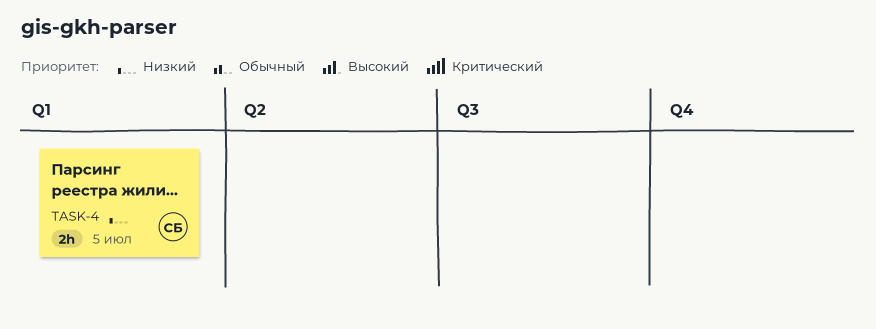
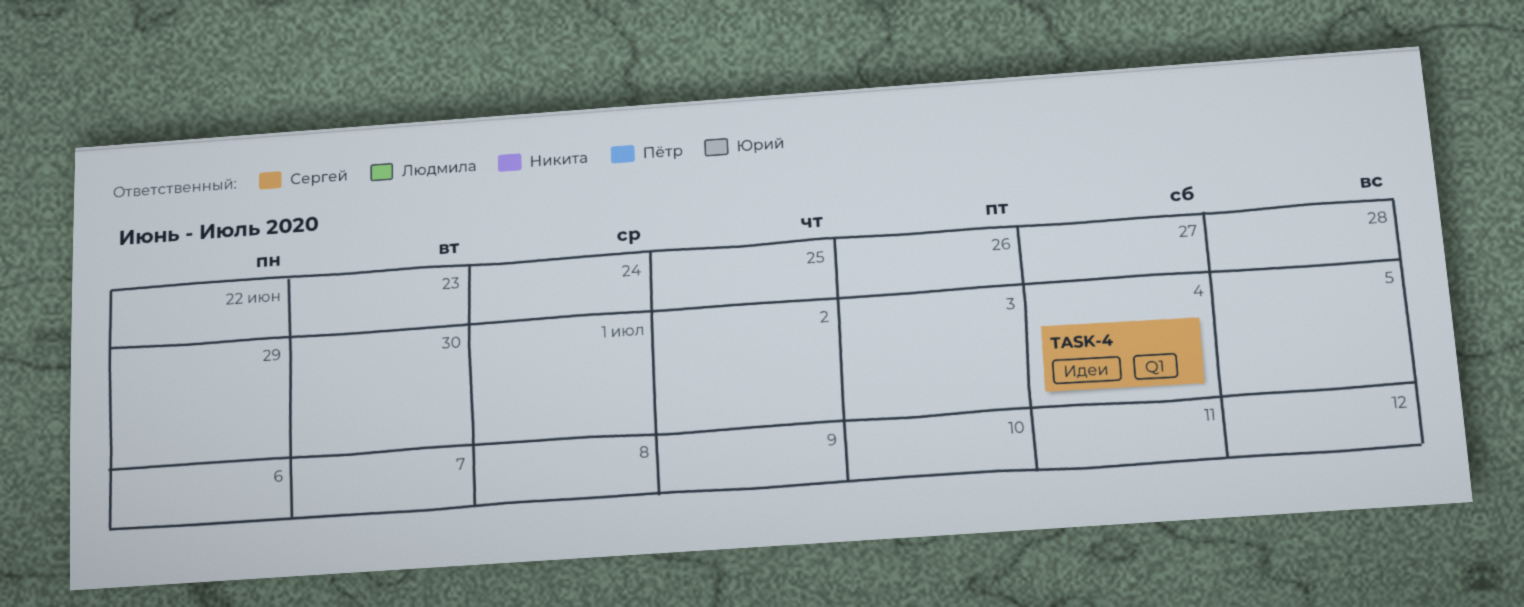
TASK-4, due: Jul 5 -> Jul 4

